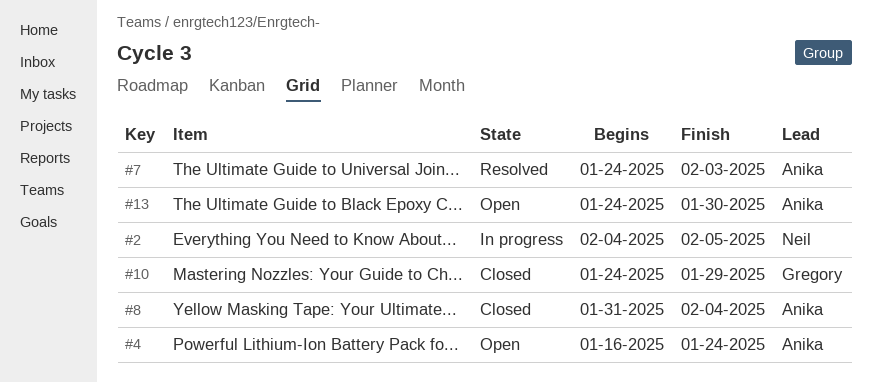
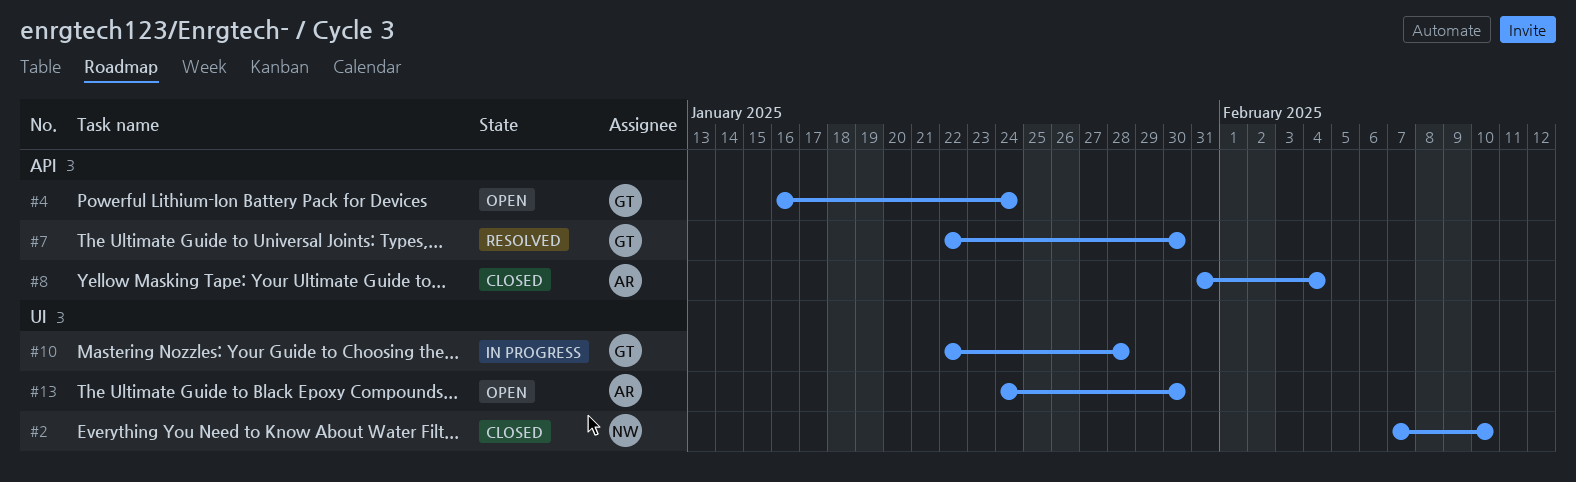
#2, status: In progress -> Closed
#2, start: Feb 4 -> Feb 7
#2, due: Feb 5 -> Feb 10
#4, owner: Anika -> Gregory
#7, owner: Anika -> Gregory
#7, start: Jan 24 -> Jan 22
#7, due: Feb 3 -> Jan 30
#10, status: Closed -> In progress
#10, start: Jan 24 -> Jan 22
#10, due: Jan 29 -> Jan 28

